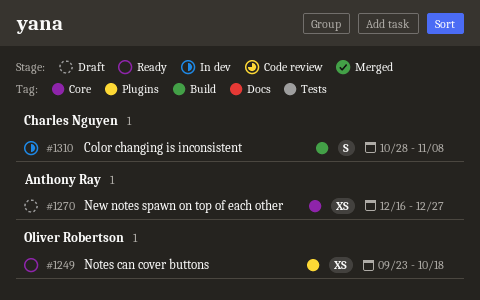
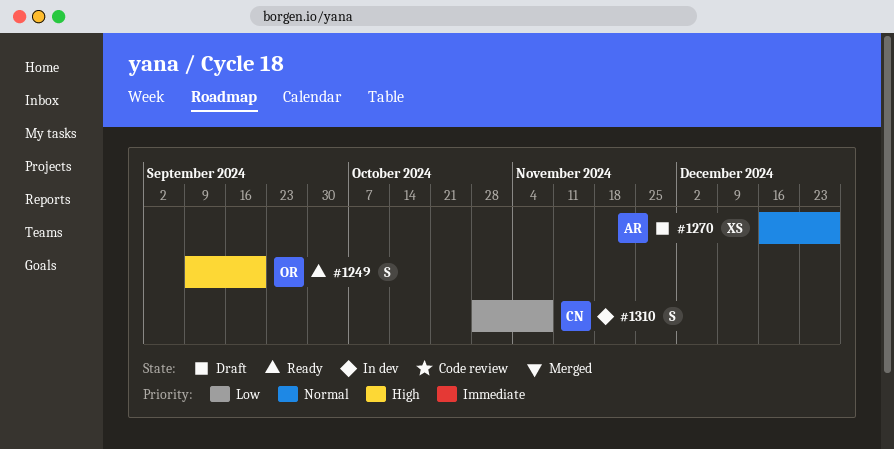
#1249, estimate: XS -> S
#1249, start: Sep 23 -> Sep 9
#1249, due: Oct 18 -> Sep 20

